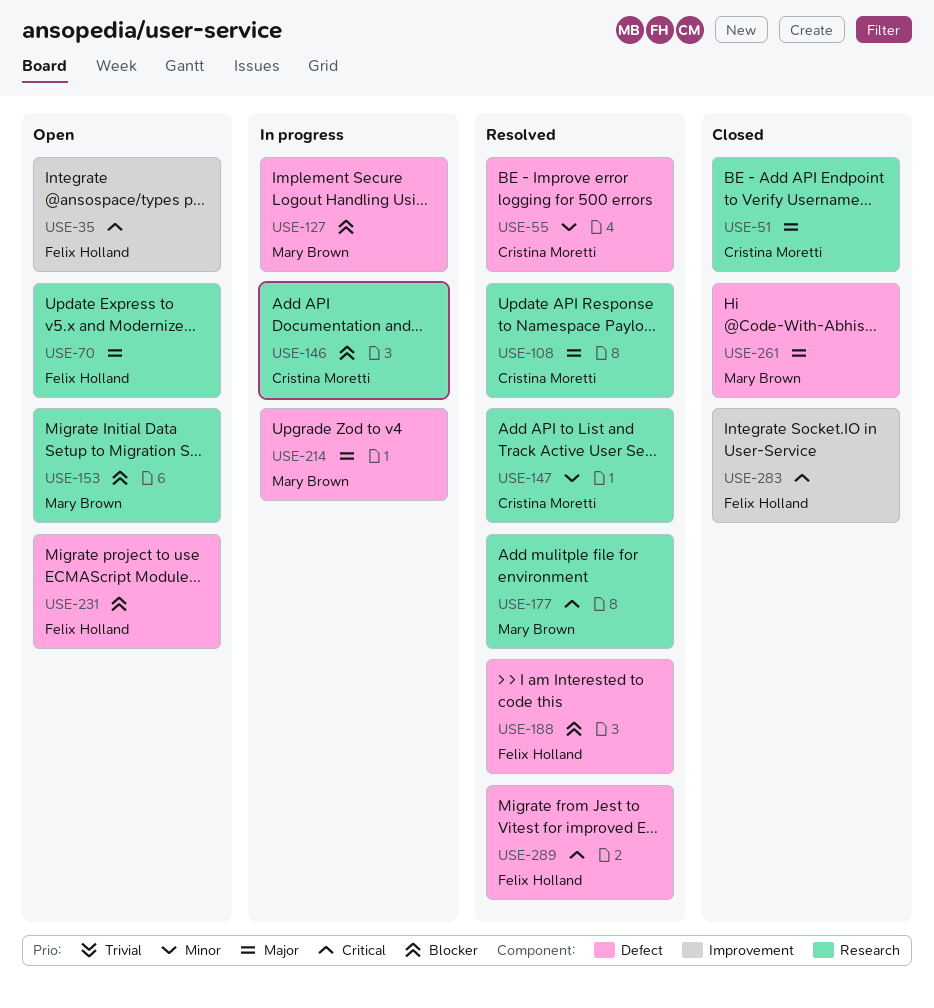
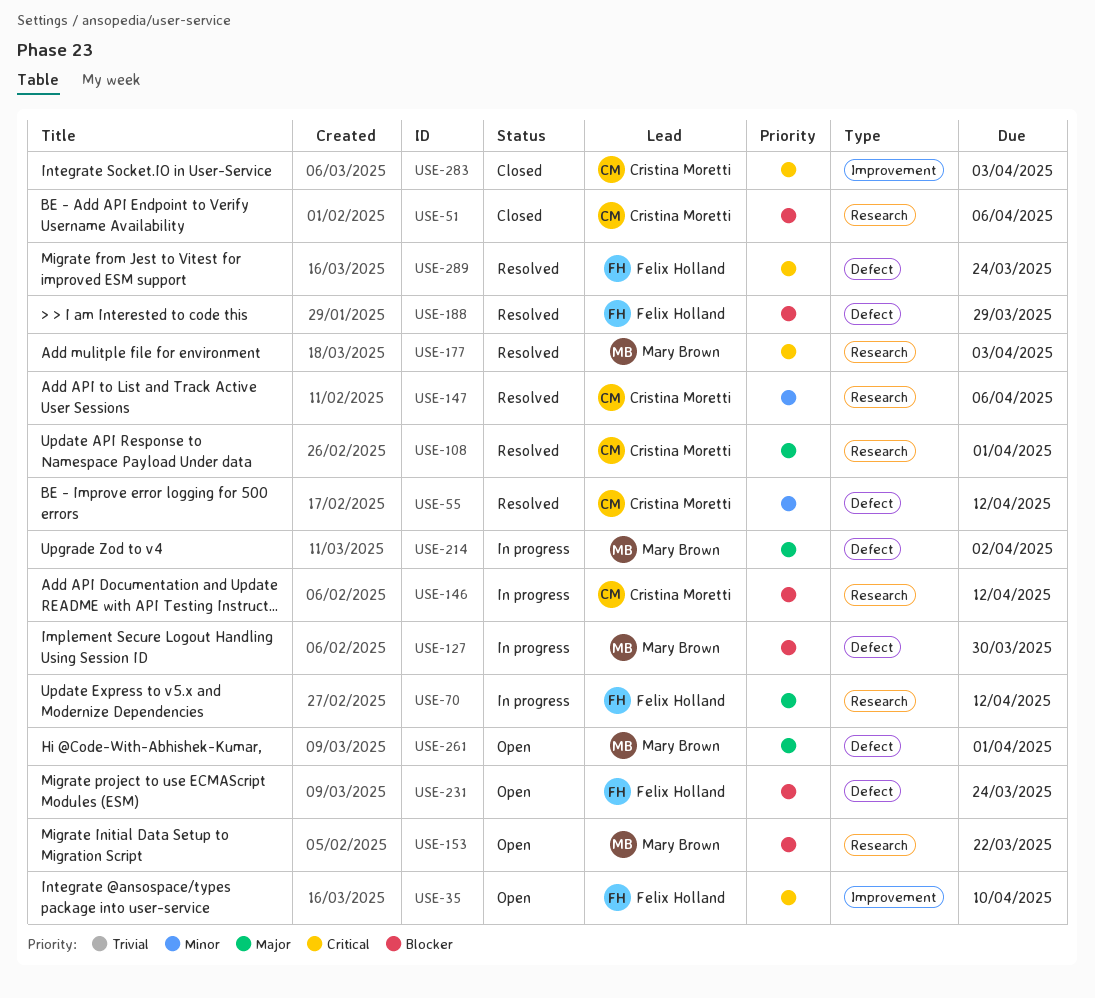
USE-51, priority: Major -> Blocker
USE-70, status: Open -> In progress
USE-261, status: Closed -> Open
USE-283, owner: Felix Holland -> Cristina Moretti

